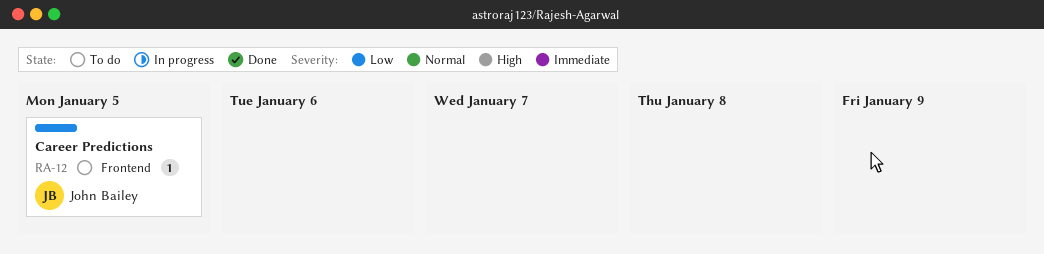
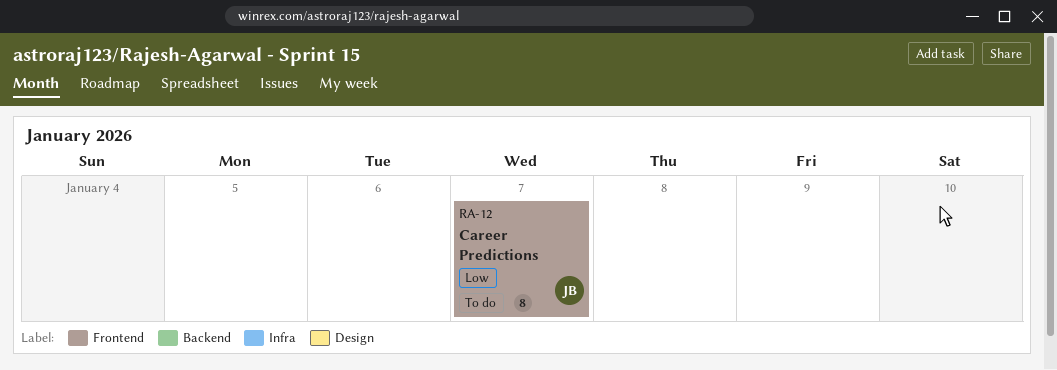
RA-12, estimate: 1 -> 8
RA-12, due: Jan 5 -> Jan 7

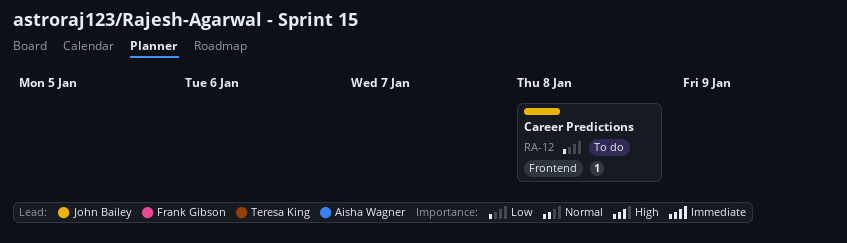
RA-12, estimate: 8 -> 1
RA-12, due: Jan 7 -> Jan 8

